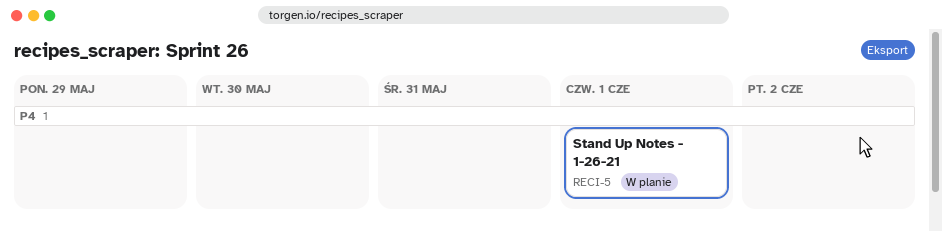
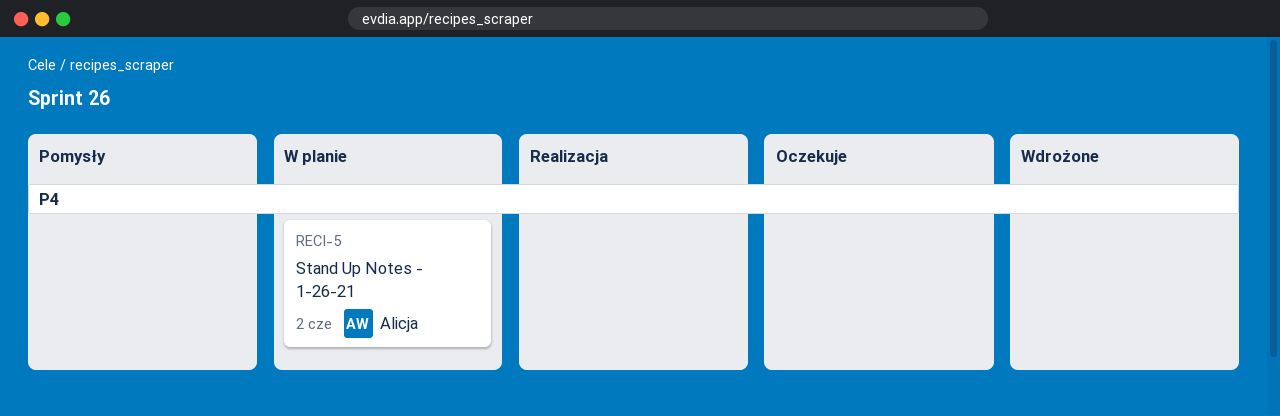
RECI-5, due: Jun 1 -> Jun 2

